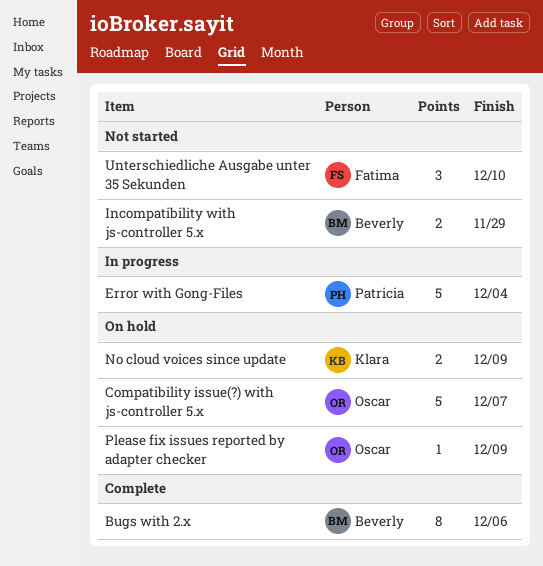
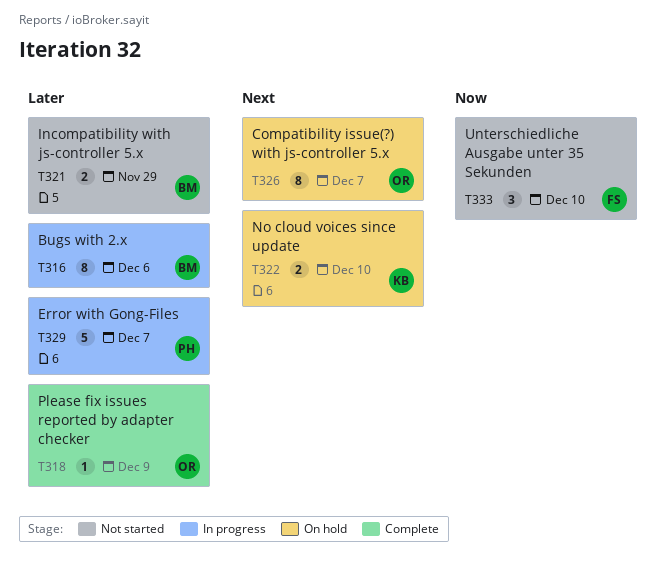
Bugs with 2.x, status: Complete -> In progress
Compatibility issue(?) with js-controller 5.x, estimate: 5 -> 8
Error with Gong-Files, due: Dec 4 -> Dec 7
No cloud voices since update, due: Dec 9 -> Dec 10
Please fix issues reported by adapter checker, status: On hold -> Complete

